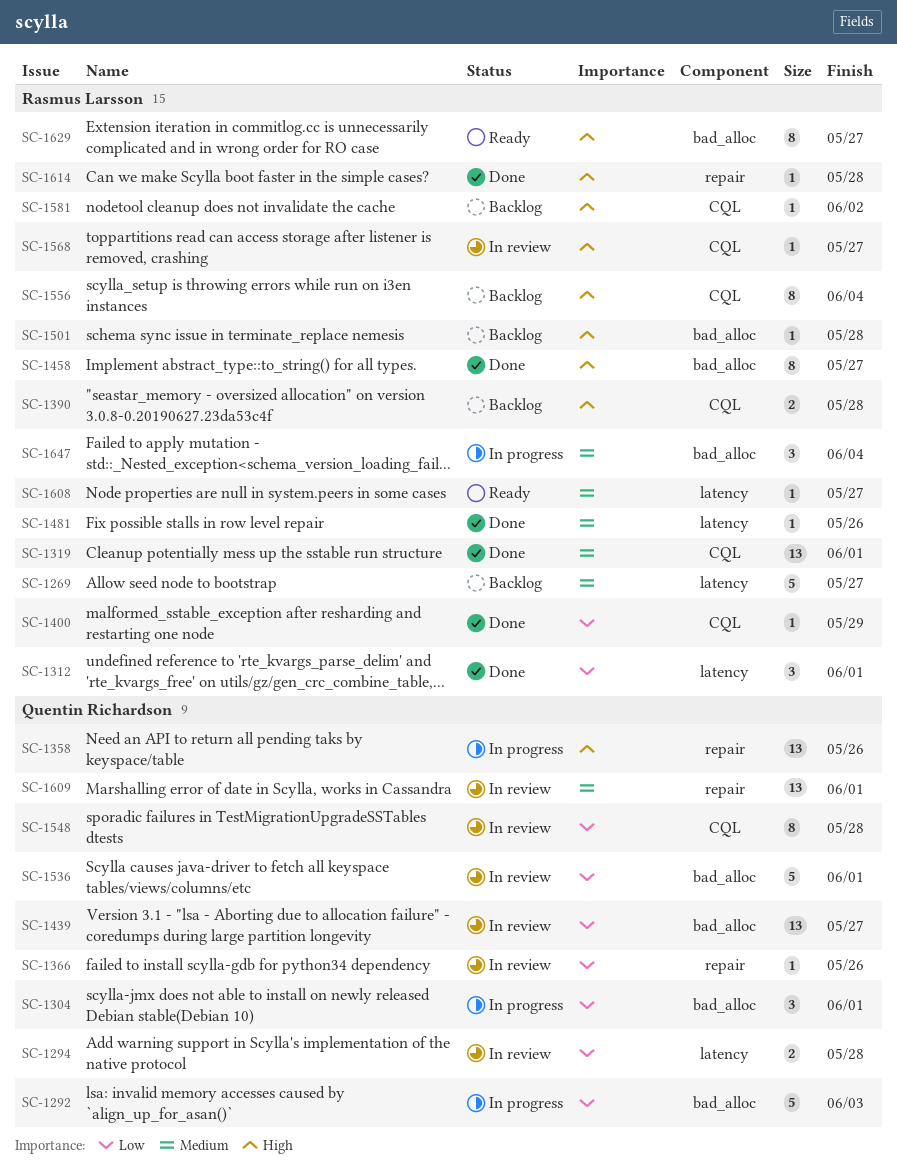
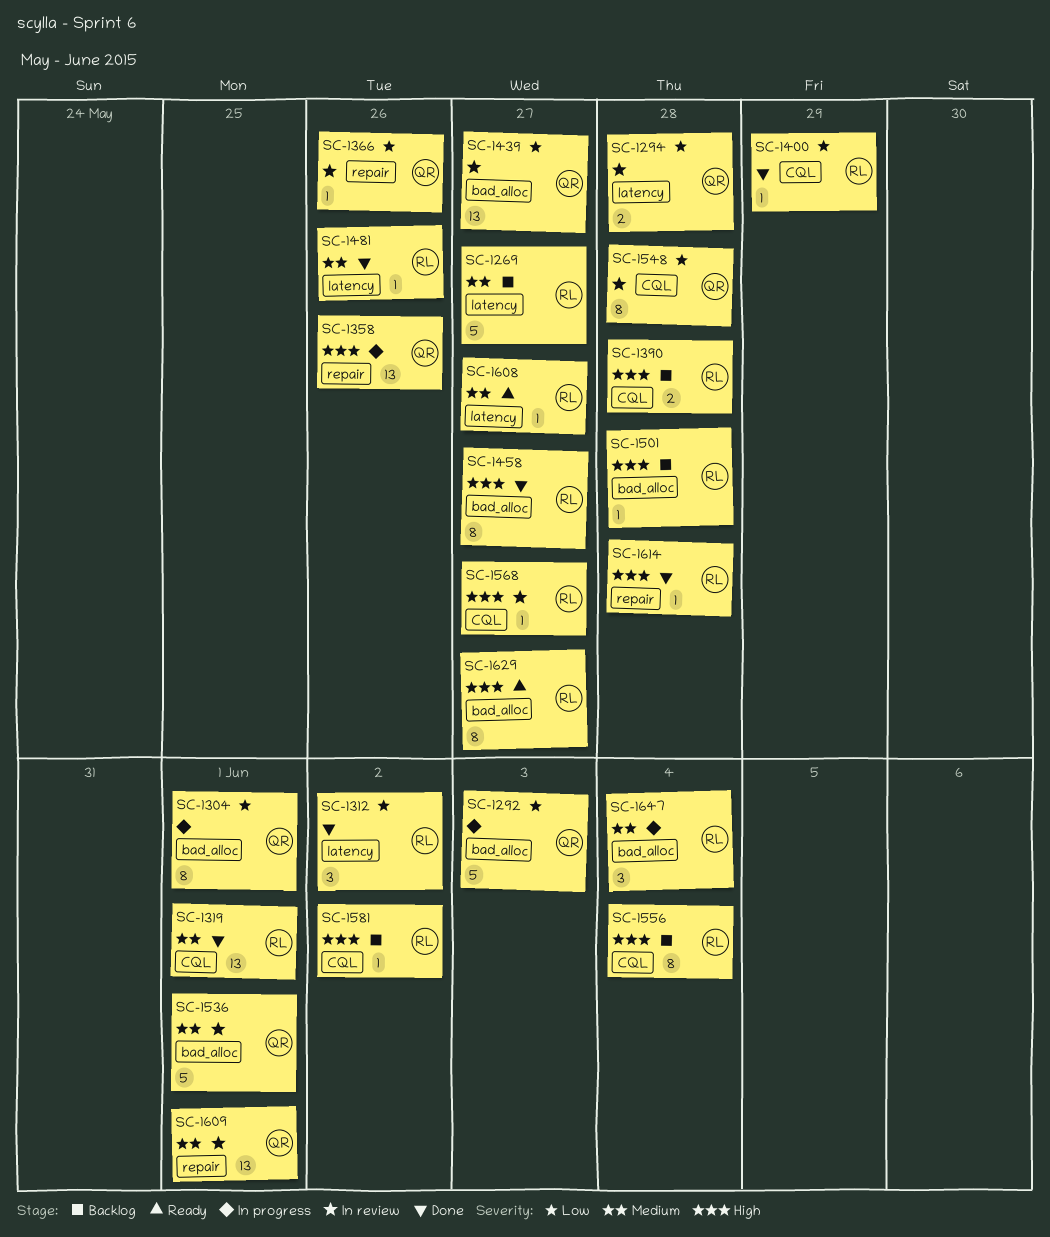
SC-1304, estimate: 3 -> 8
SC-1312, due: Jun 1 -> Jun 2
SC-1536, priority: Low -> Medium

